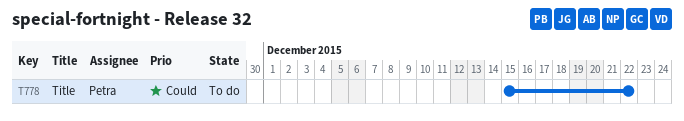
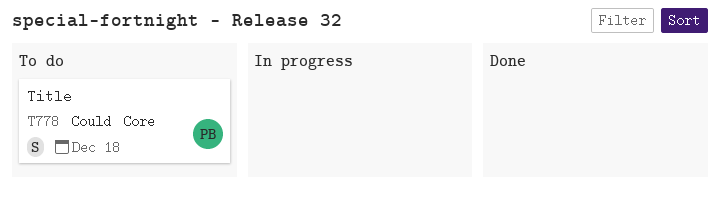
T778, due: Dec 22 -> Dec 18

